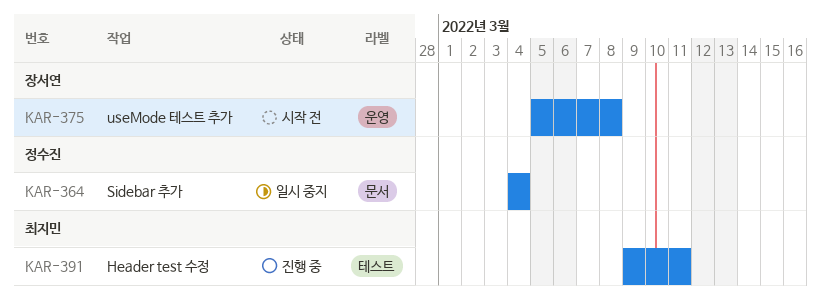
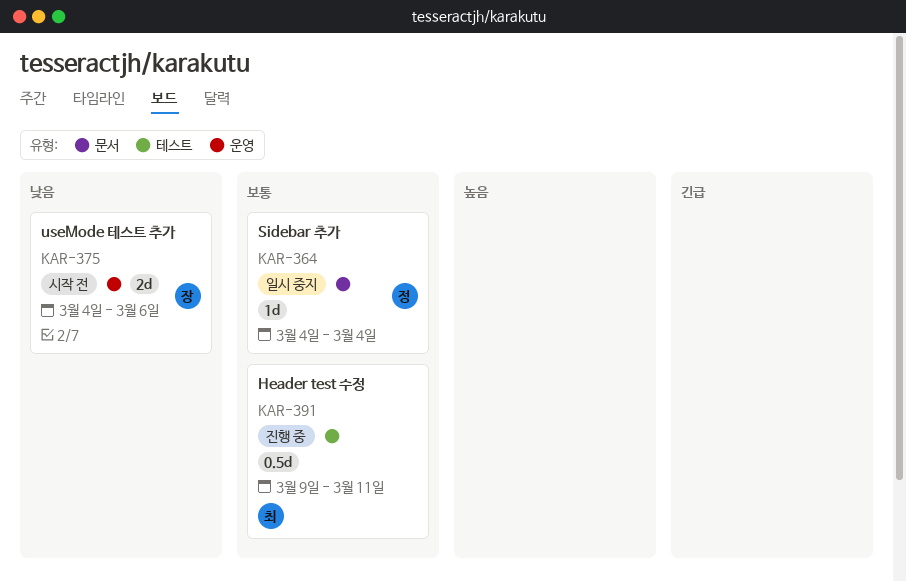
KAR-375, start: Mar 5 -> Mar 4
KAR-375, due: Mar 8 -> Mar 6

